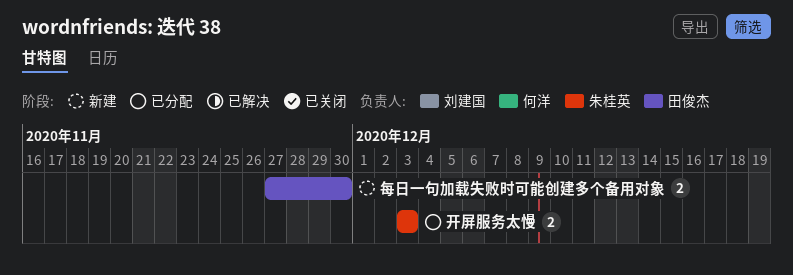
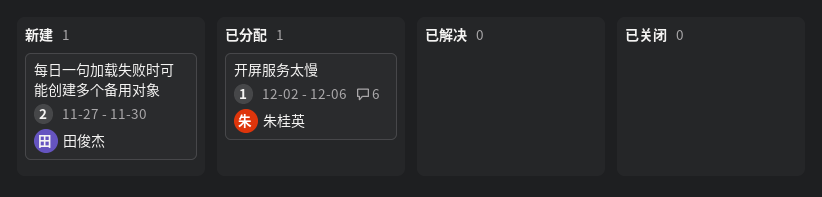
开屏服务太慢, estimate: 2 -> 1
开屏服务太慢, start: Dec 3 -> Dec 2
开屏服务太慢, due: Dec 3 -> Dec 6

